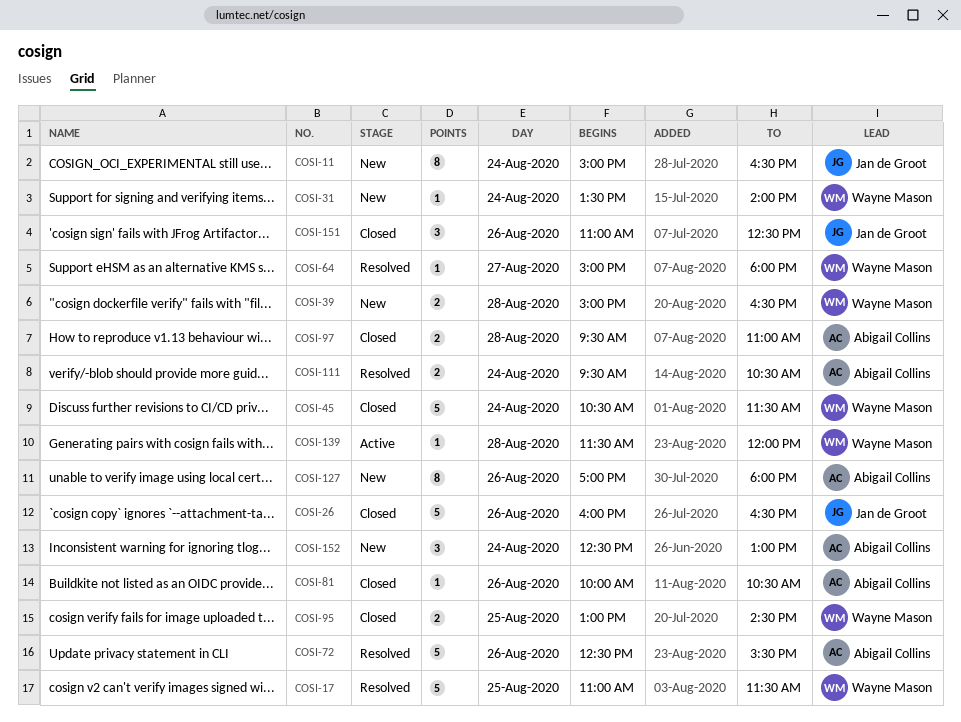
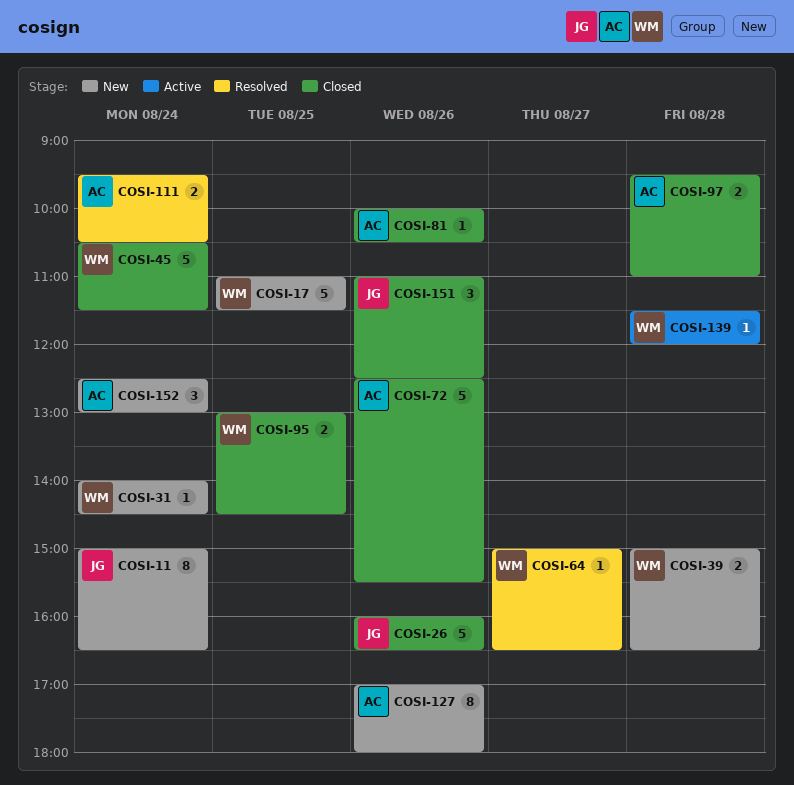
COSI-17, status: Resolved -> New
COSI-31, begins: 13:30 -> 14:00
COSI-31, ends: 14:00 -> 14:30
COSI-64, ends: 18:00 -> 16:30
COSI-72, status: Resolved -> Closed

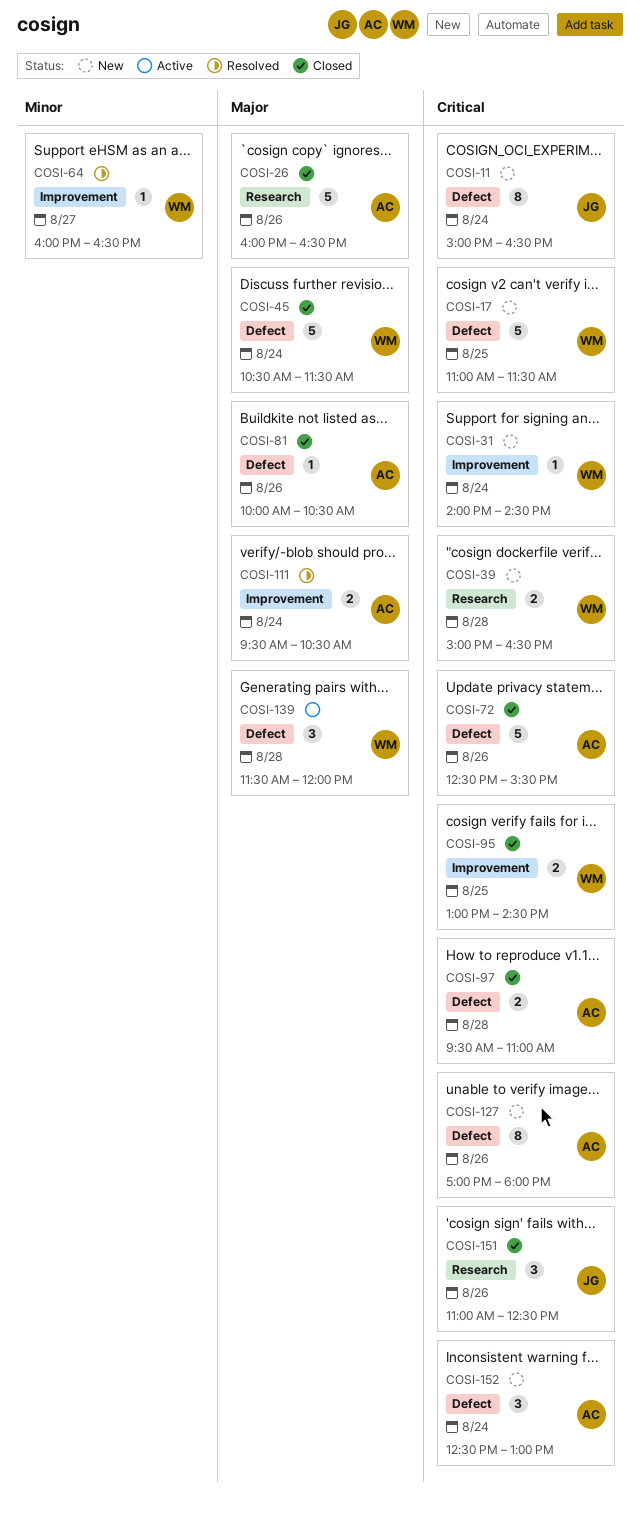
COSI-26, owner: JG -> AC
COSI-64, begins: 15:00 -> 16:00
COSI-139, estimate: 1 -> 3

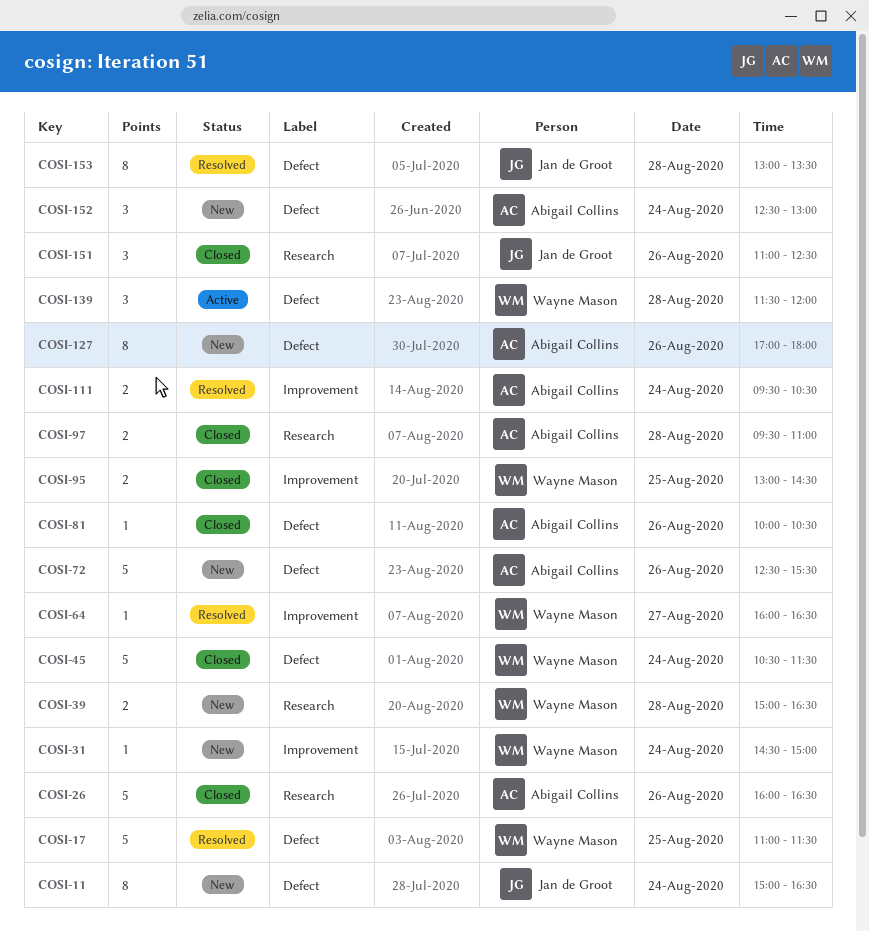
COSI-17, status: New -> Resolved
COSI-31, begins: 14:00 -> 14:30
COSI-31, ends: 14:30 -> 15:00
COSI-72, status: Closed -> New
COSI-97, label: Defect -> Research
COSI-153: none -> present

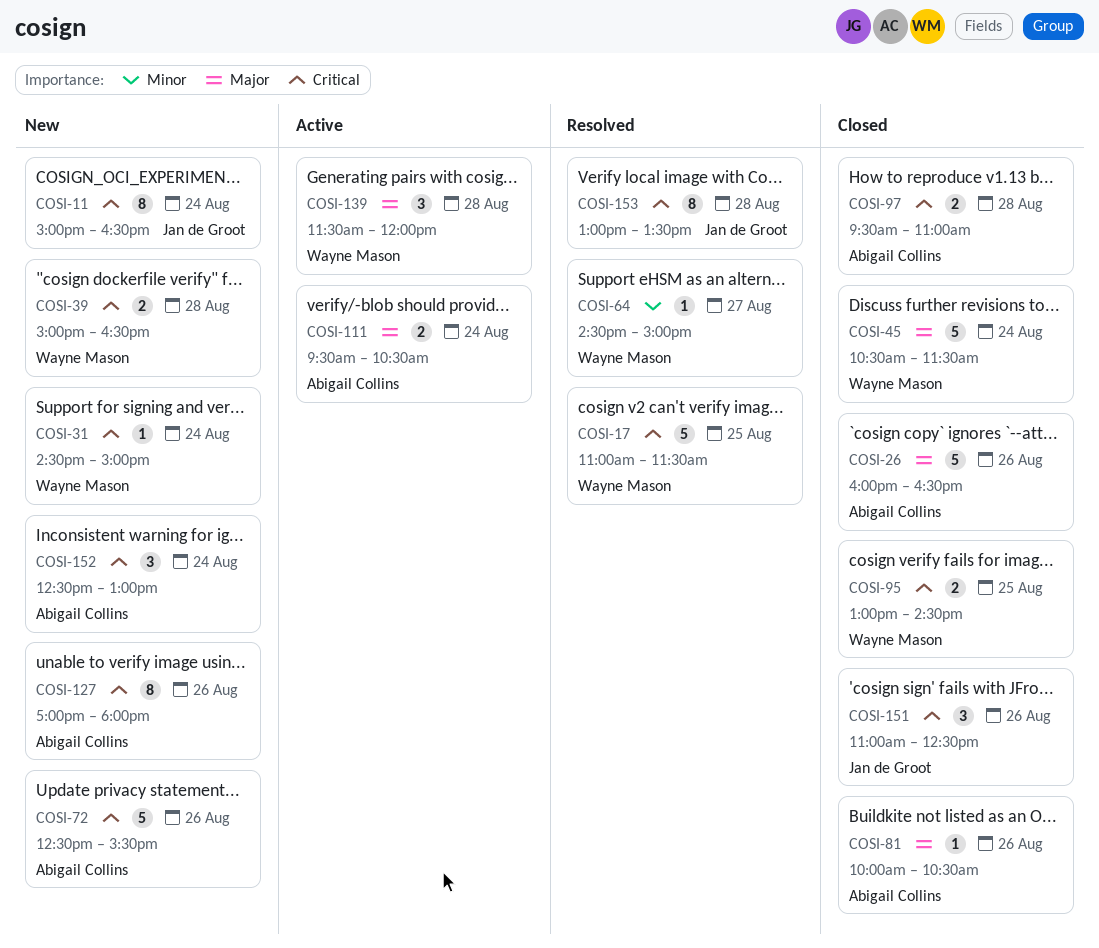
COSI-64, begins: 16:00 -> 14:30
COSI-64, ends: 16:30 -> 15:00
COSI-111, status: Resolved -> Active

